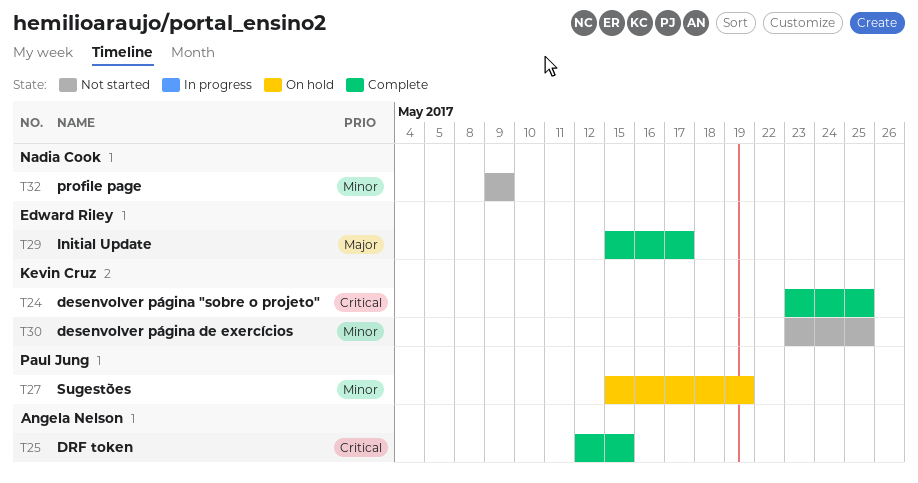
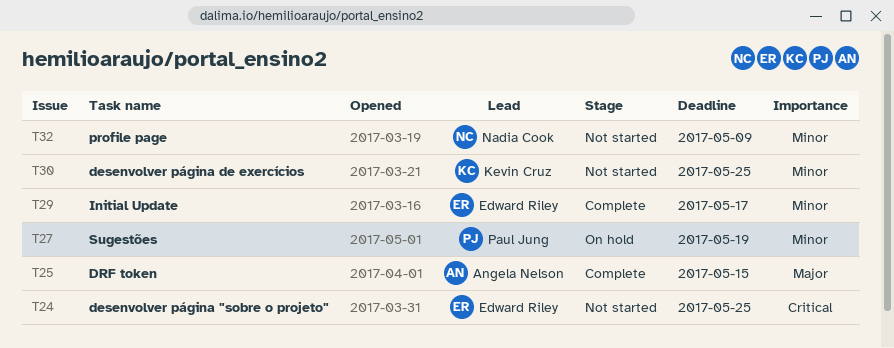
T24, status: Complete -> Not started
T24, owner: Kevin Cruz -> Edward Riley
T25, priority: Critical -> Major
T29, priority: Major -> Minor

